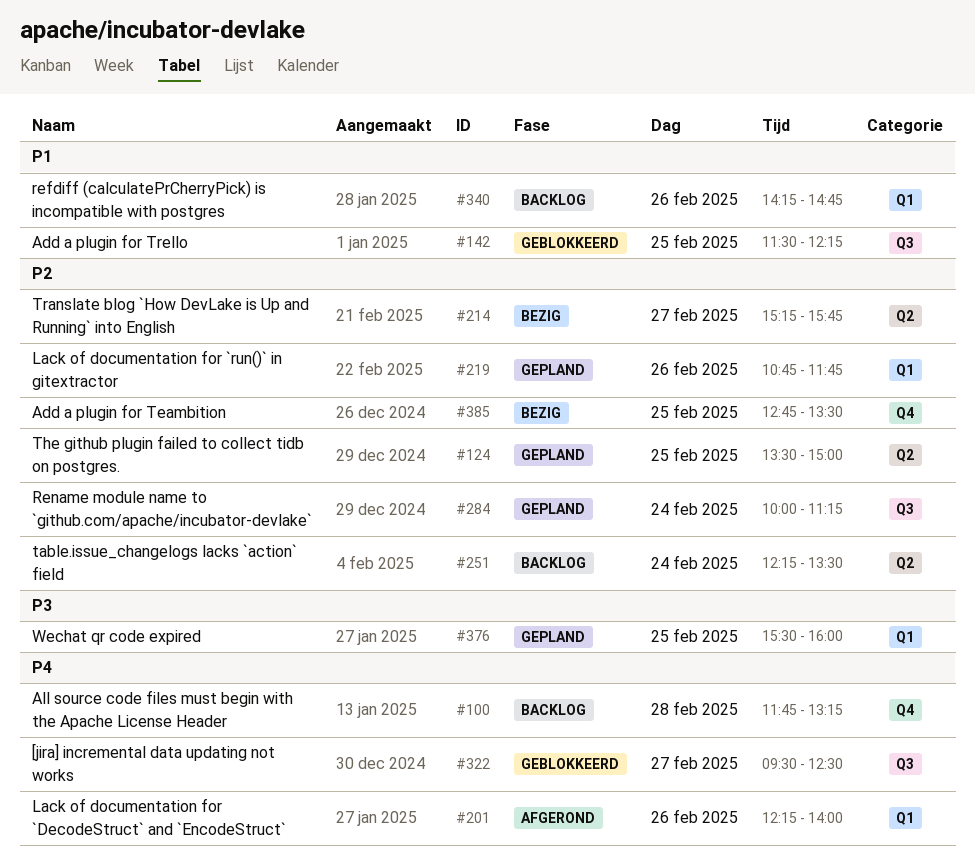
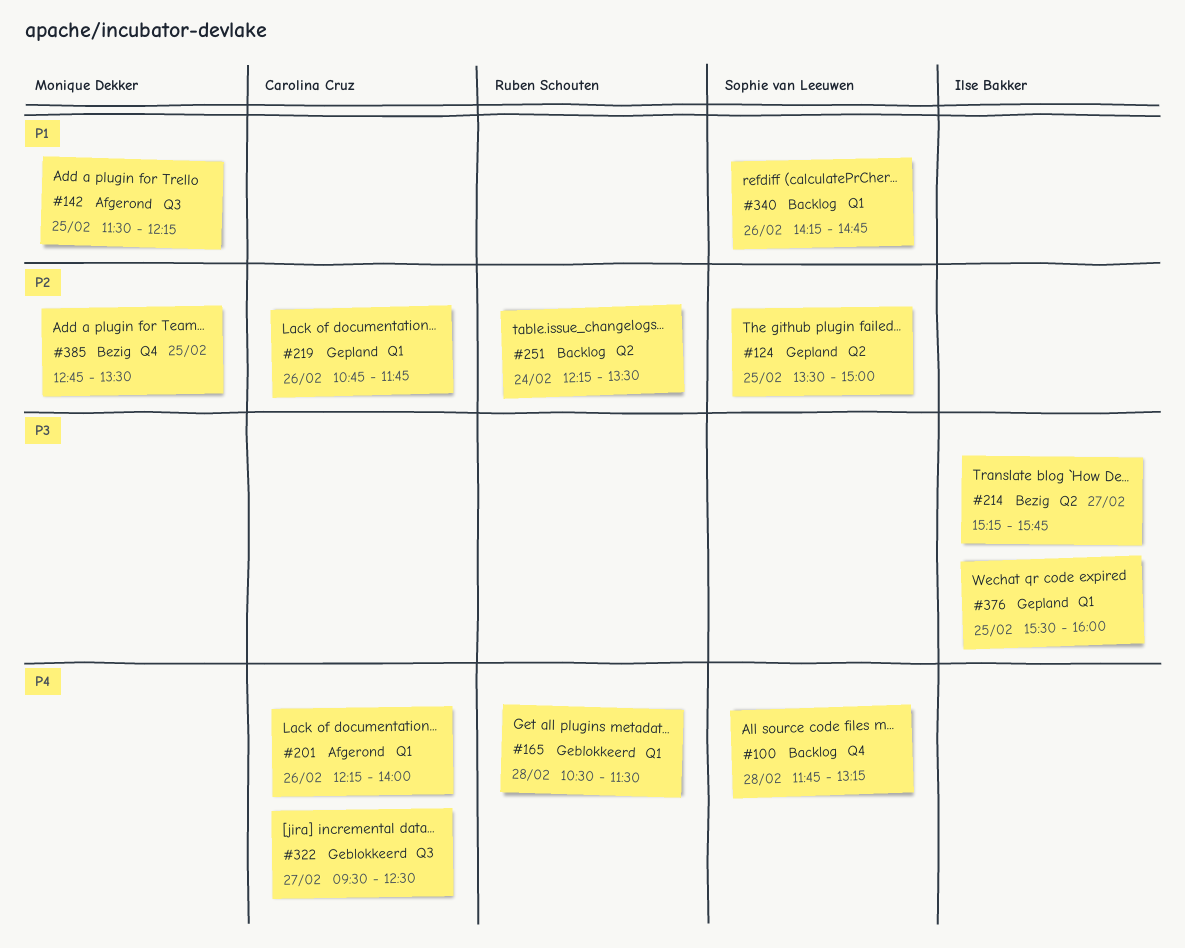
#142, status: Geblokkeerd -> Afgerond
#165: none -> present
#214, priority: P2 -> P3
#284: present -> none

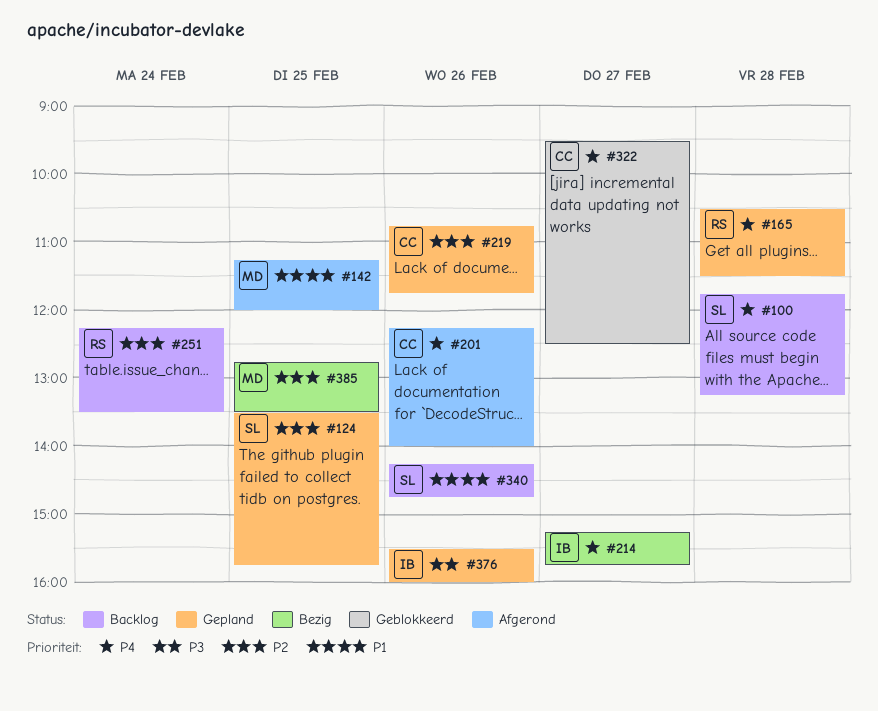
#124, ends: 15:00 -> 15:45
#142, begins: 11:30 -> 11:15
#142, ends: 12:15 -> 12:00
#165, status: Geblokkeerd -> Gepland
#214, priority: P3 -> P4
#376, day: Feb 25 -> Feb 26

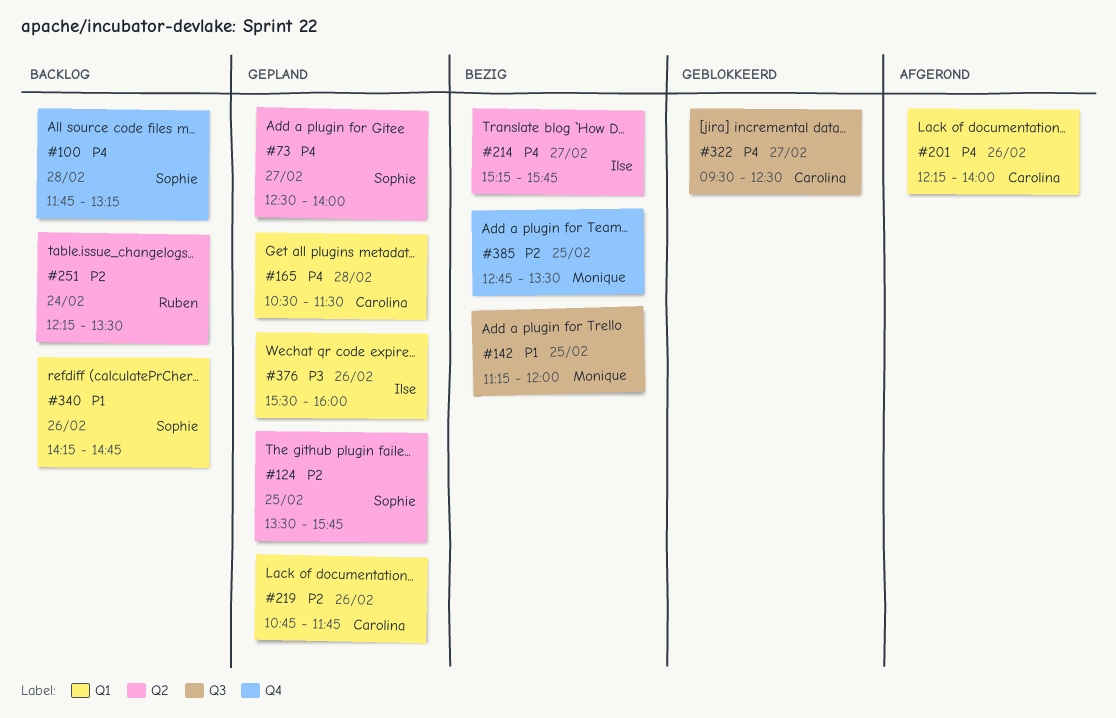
#73: none -> present
#142, status: Afgerond -> Bezig
#165, owner: Ruben -> Carolina

